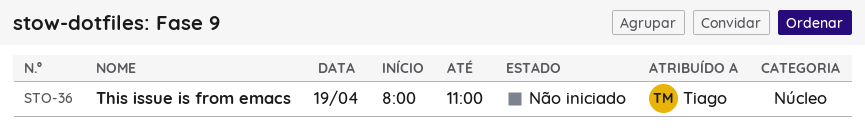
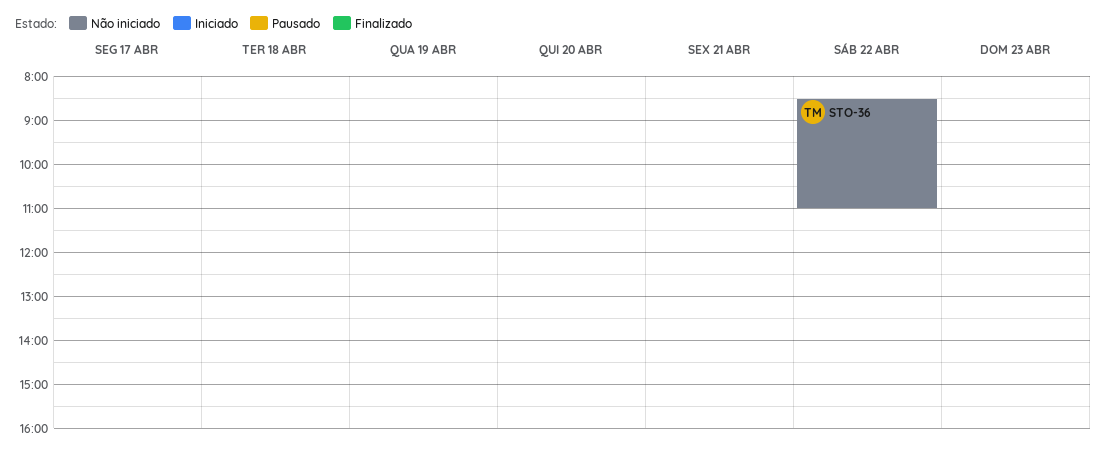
STO-36, day: Apr 19 -> Apr 22
STO-36, begins: 08:00 -> 08:30

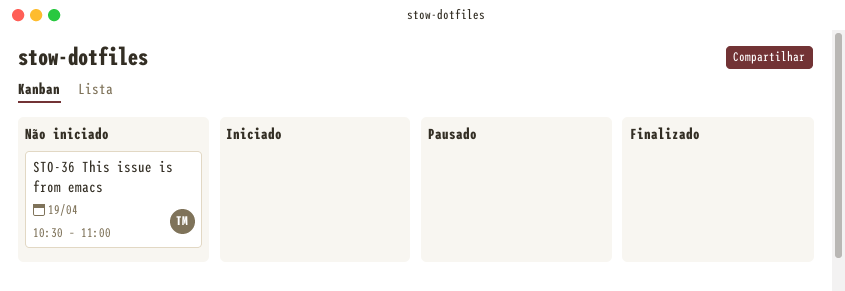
STO-36, day: Apr 22 -> Apr 19
STO-36, begins: 08:30 -> 10:30

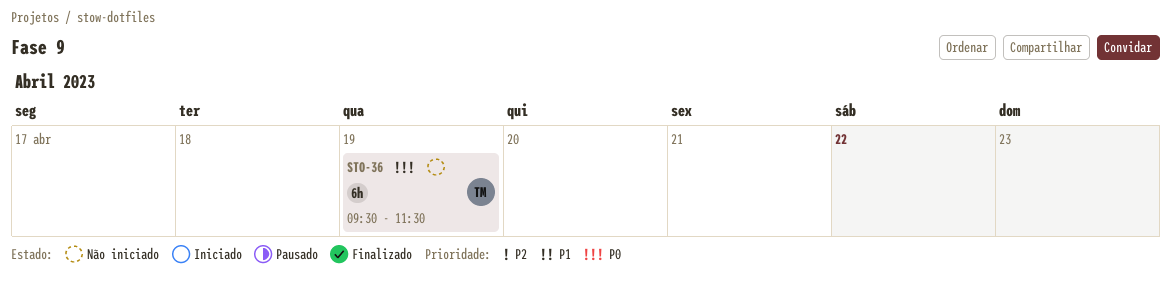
STO-36, begins: 10:30 -> 09:30
STO-36, ends: 11:00 -> 11:30

